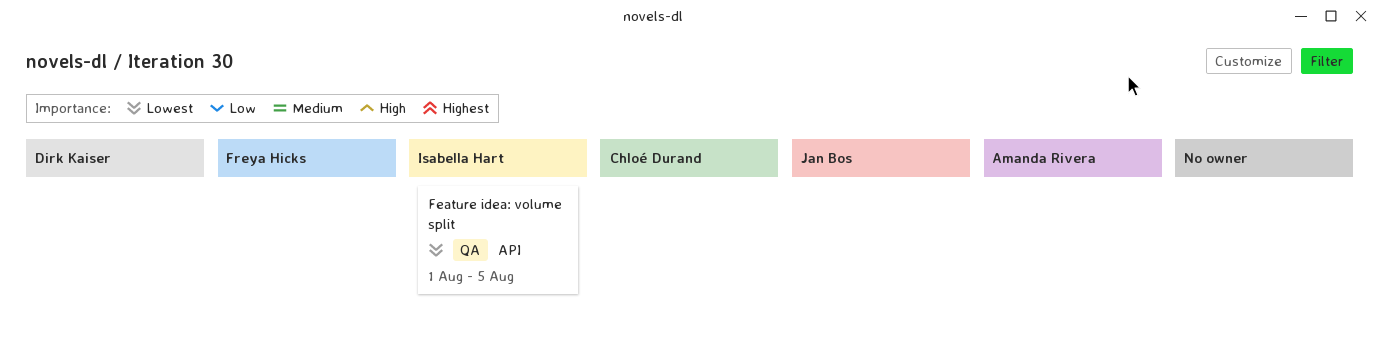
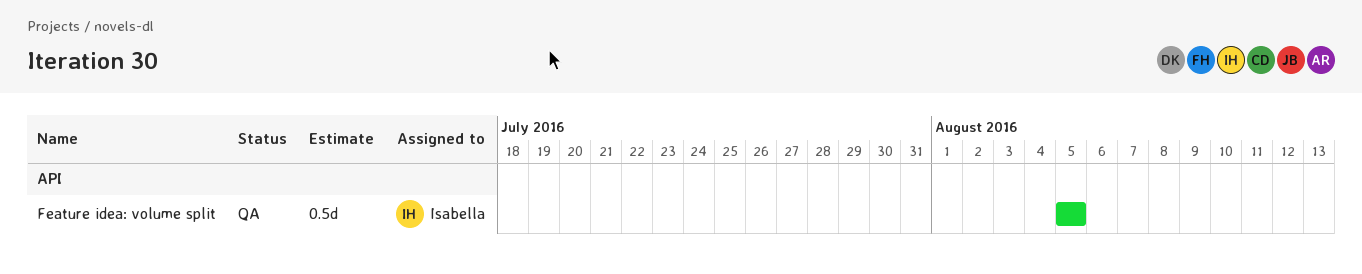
Feature idea: volume split, start: Aug 1 -> Aug 5

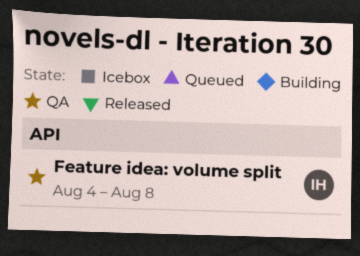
Feature idea: volume split, start: Aug 5 -> Aug 4
Feature idea: volume split, due: Aug 5 -> Aug 8

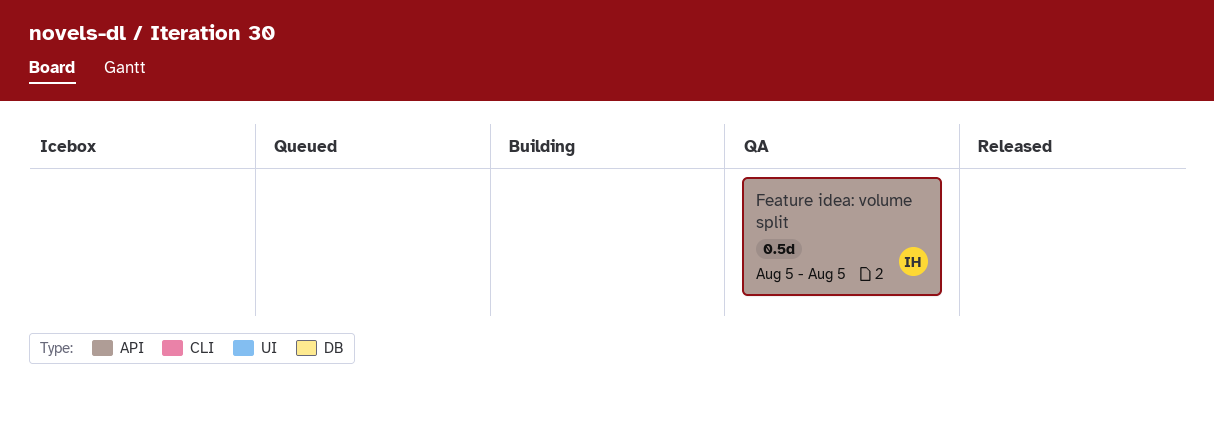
Feature idea: volume split, start: Aug 4 -> Aug 5
Feature idea: volume split, due: Aug 8 -> Aug 5

